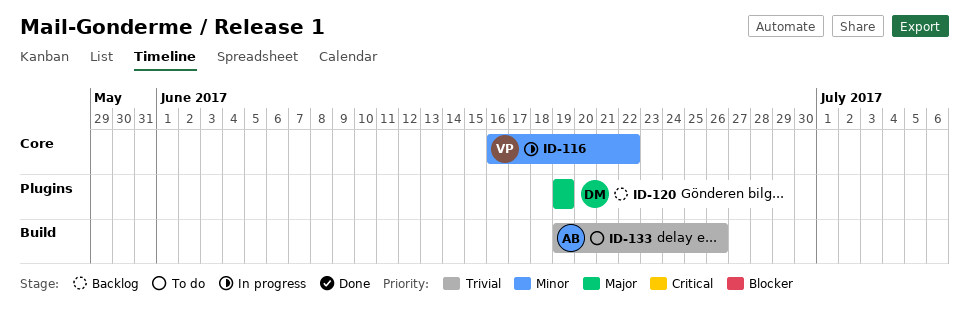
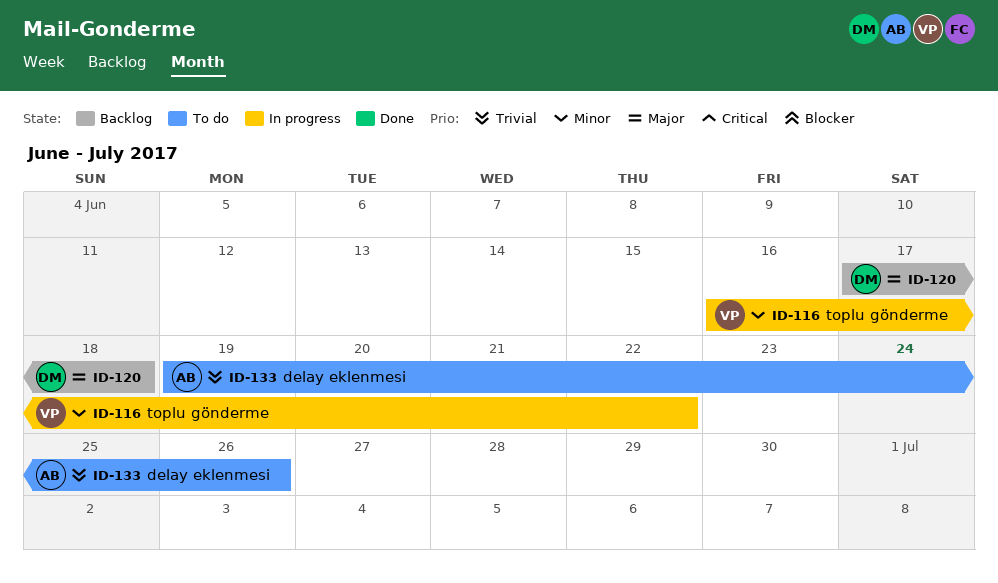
ID-120, start: Jun 19 -> Jun 17
ID-120, due: Jun 19 -> Jun 18

